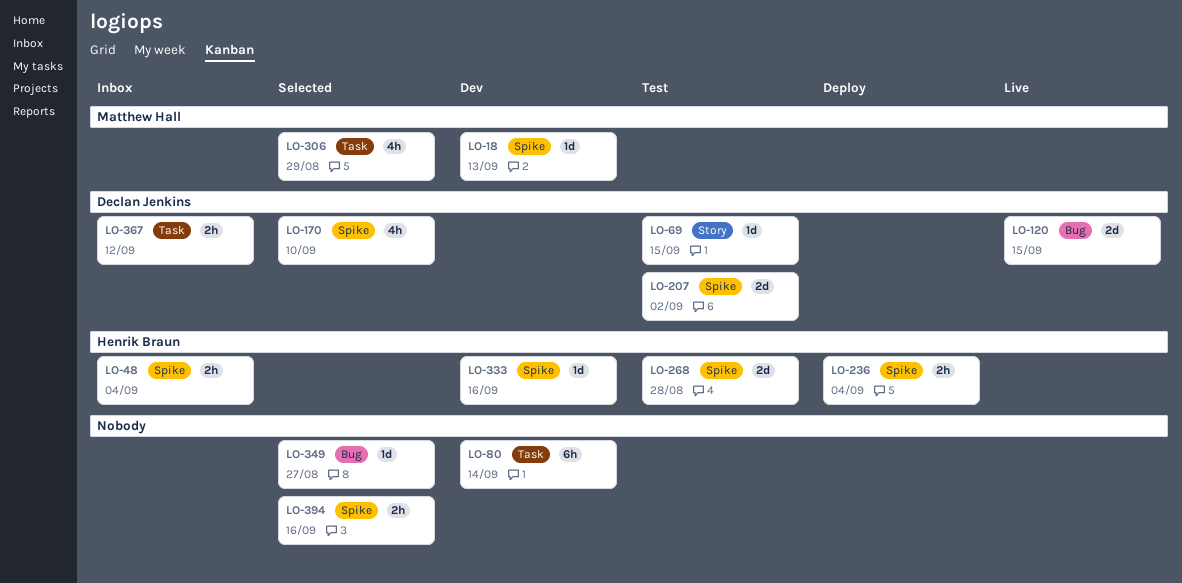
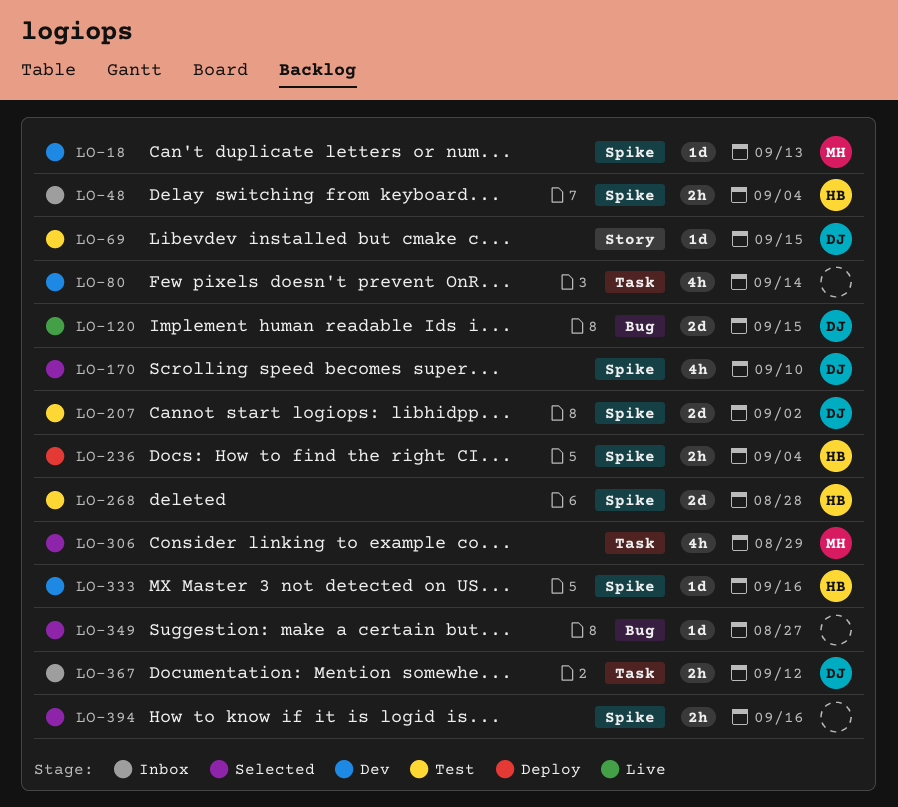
LO-80, estimate: 6h -> 4h

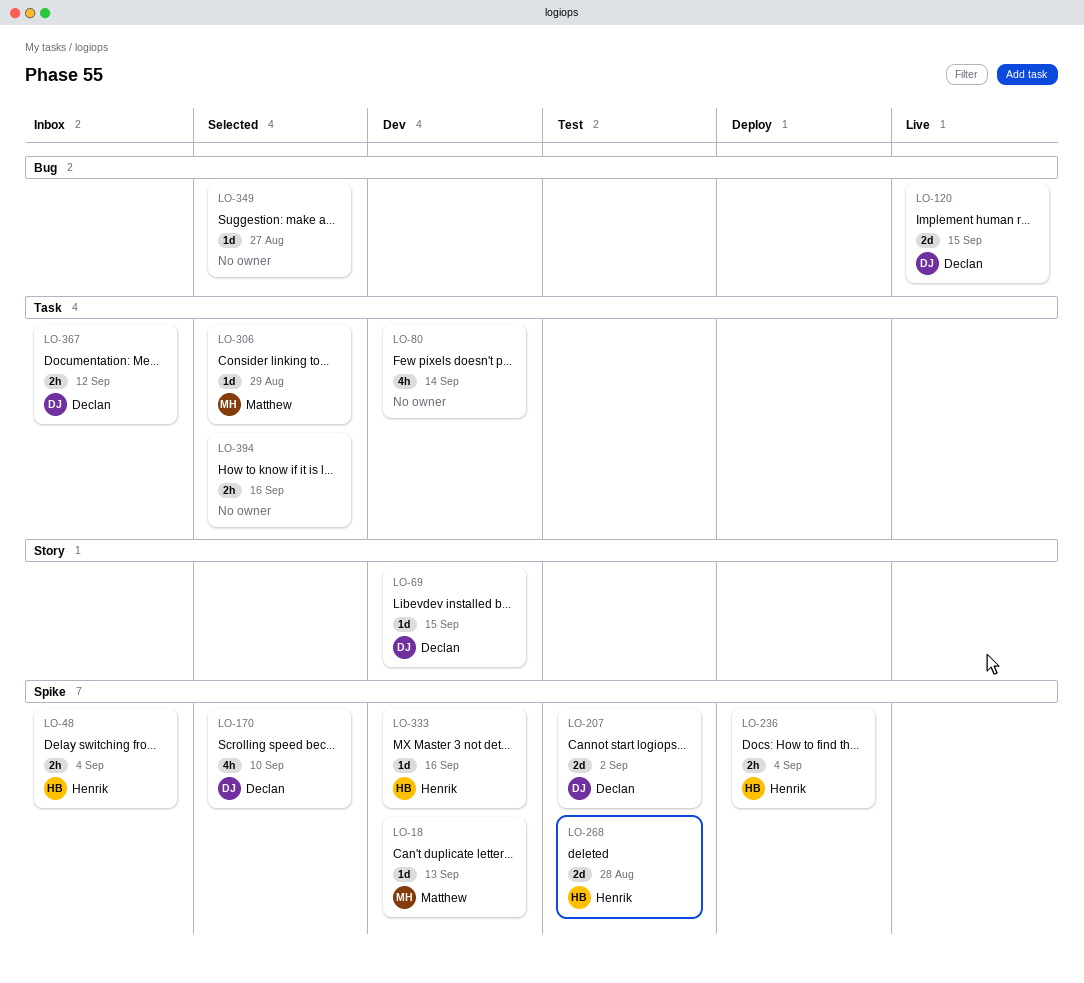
LO-69, status: Test -> Dev
LO-306, estimate: 4h -> 1d
LO-394, label: Spike -> Task

